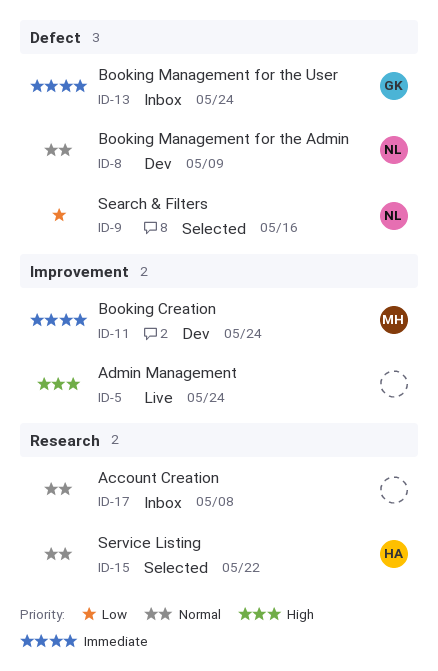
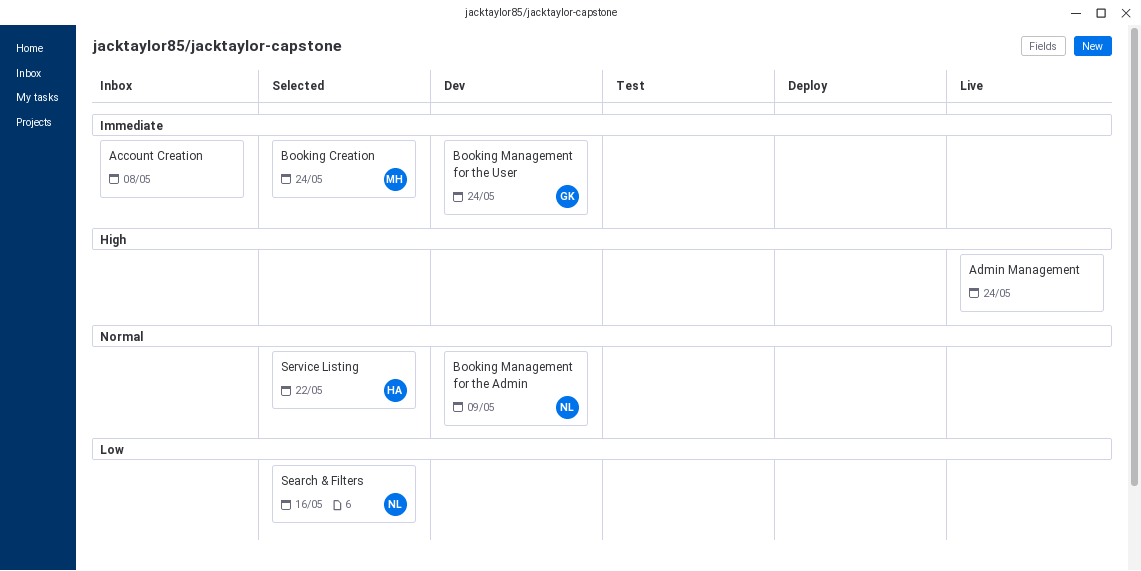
Account Creation, priority: Normal -> Immediate
Booking Creation, status: Dev -> Selected
Booking Management for the User, status: Inbox -> Dev

